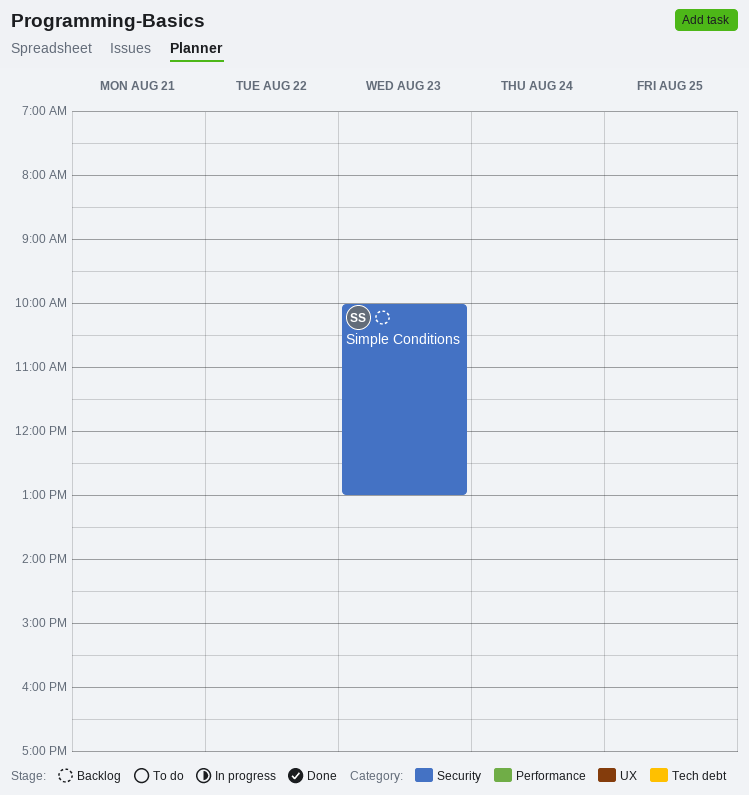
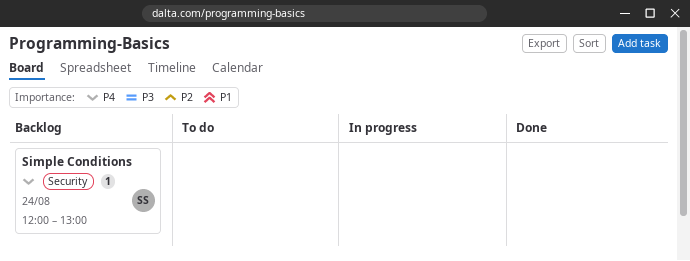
Simple Conditions, day: Aug 23 -> Aug 24
Simple Conditions, begins: 10:00 -> 12:00

